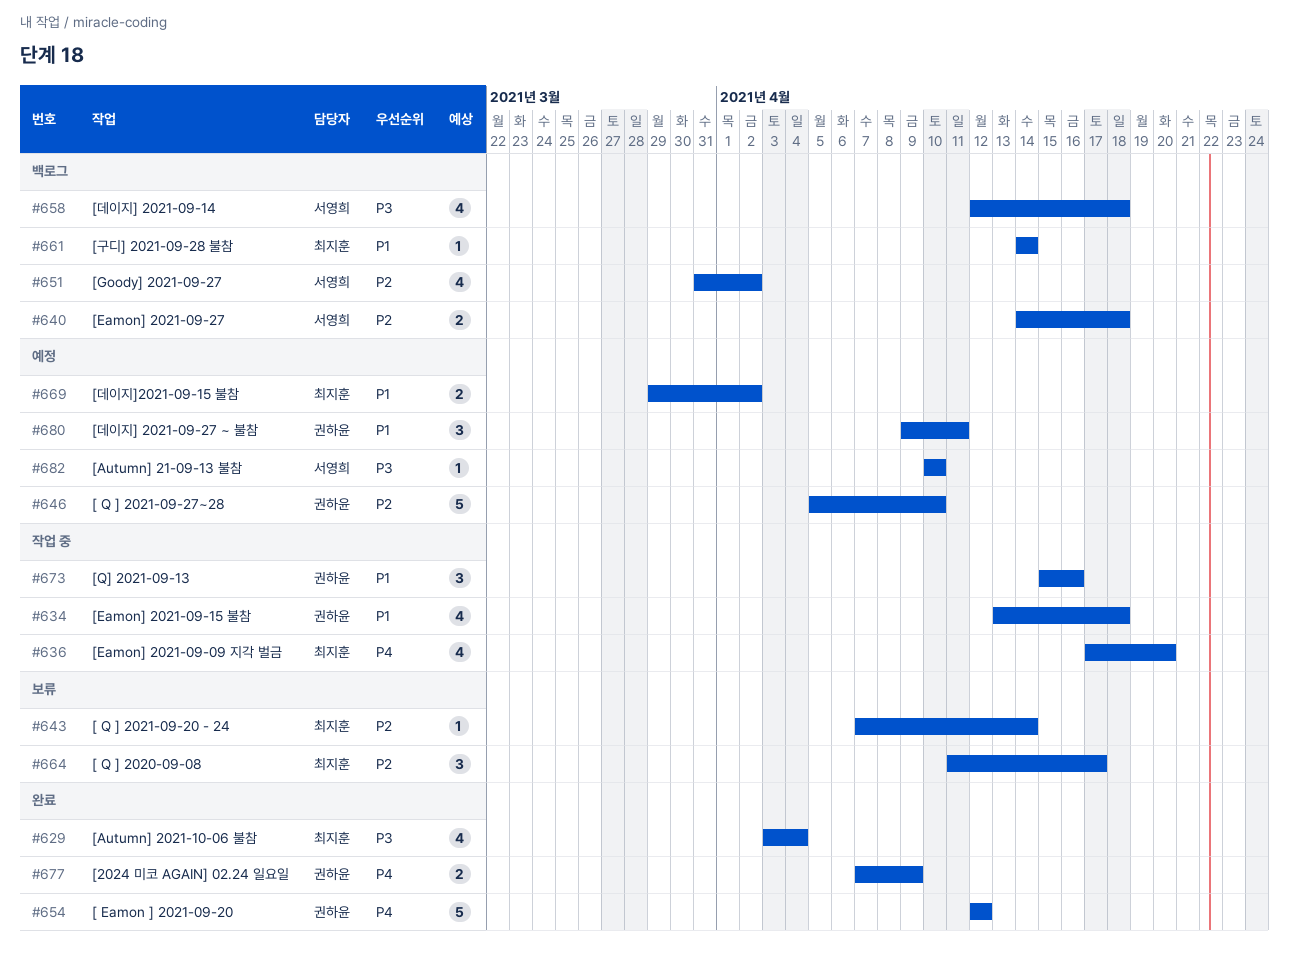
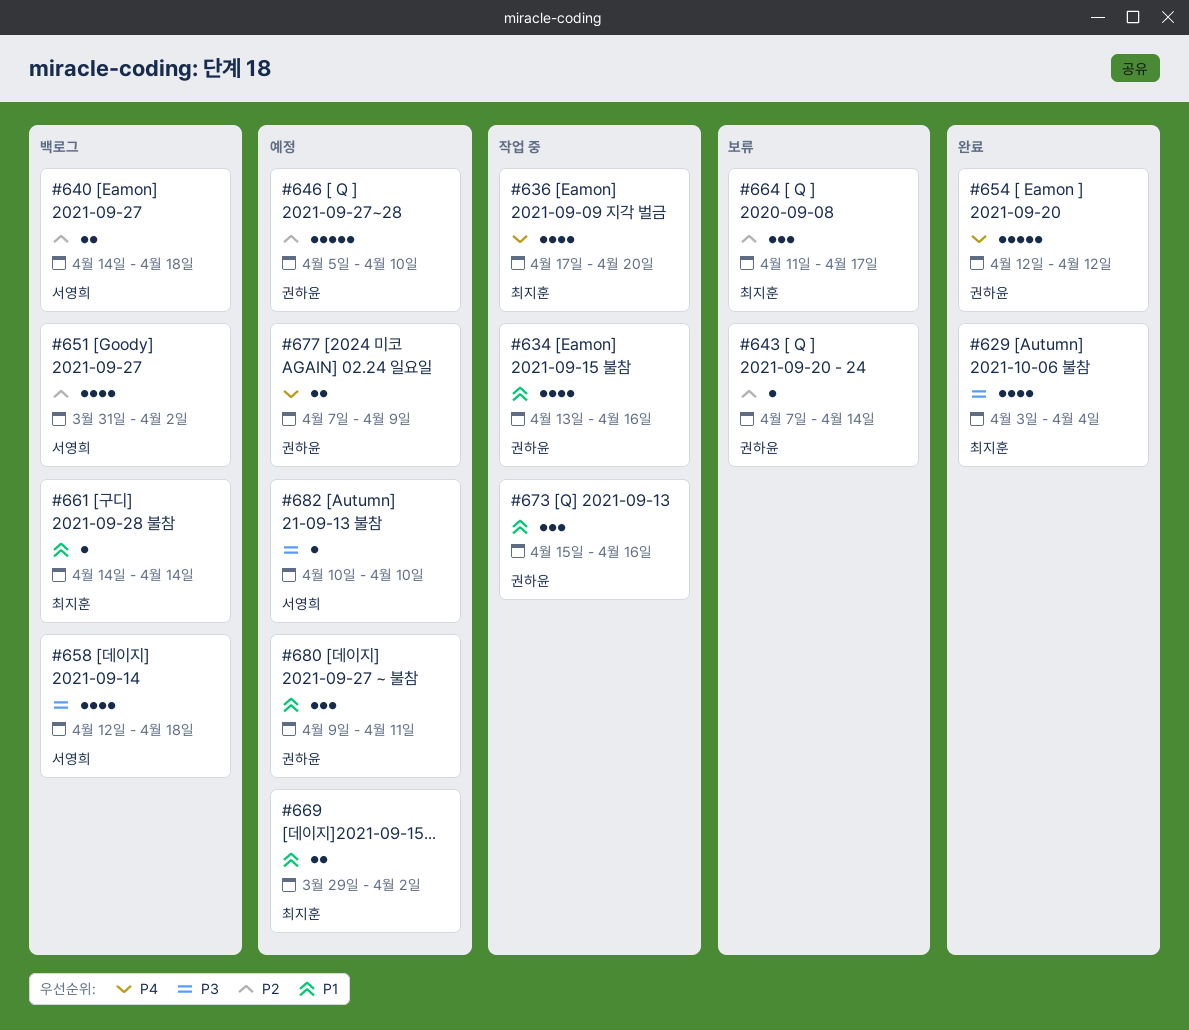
#634, due: Apr 18 -> Apr 16
#643, owner: 최지훈 -> 권하윤
#677, status: 완료 -> 예정

